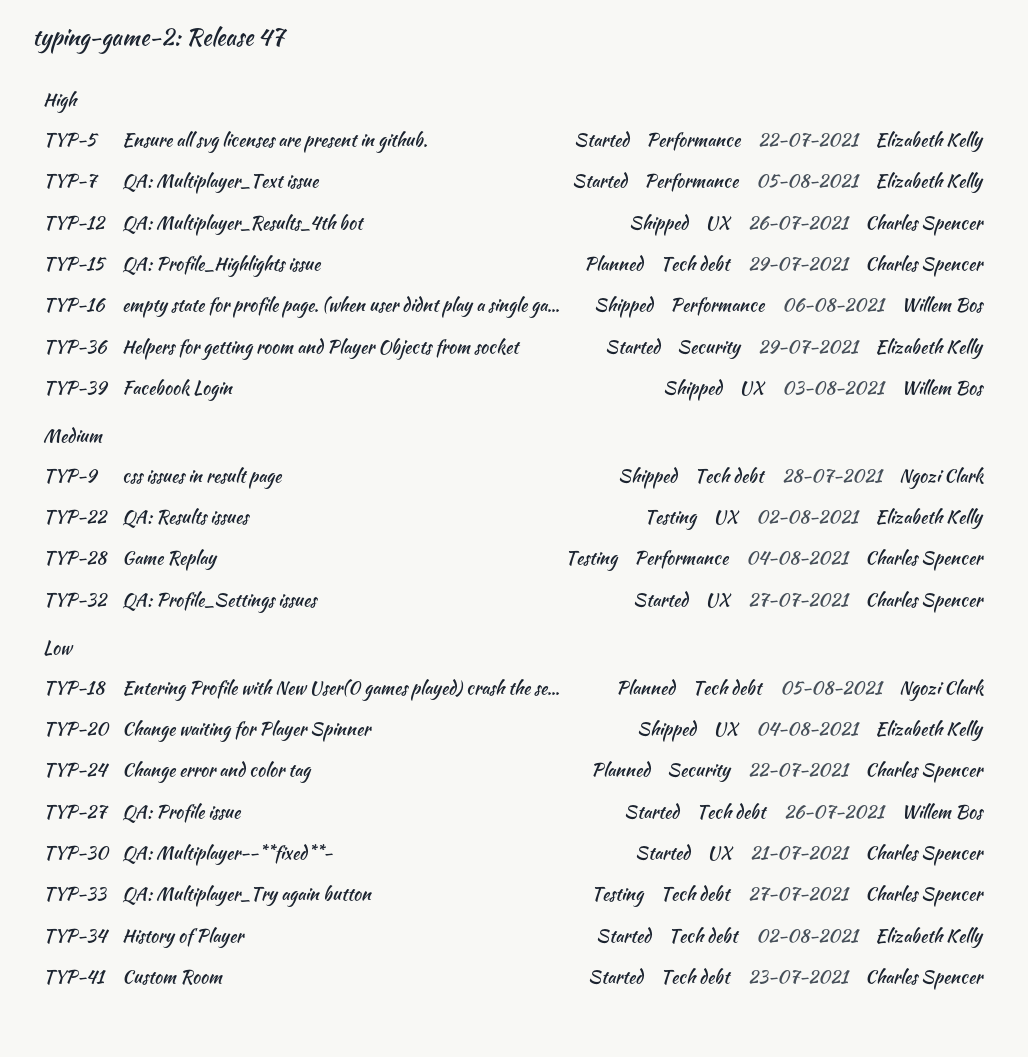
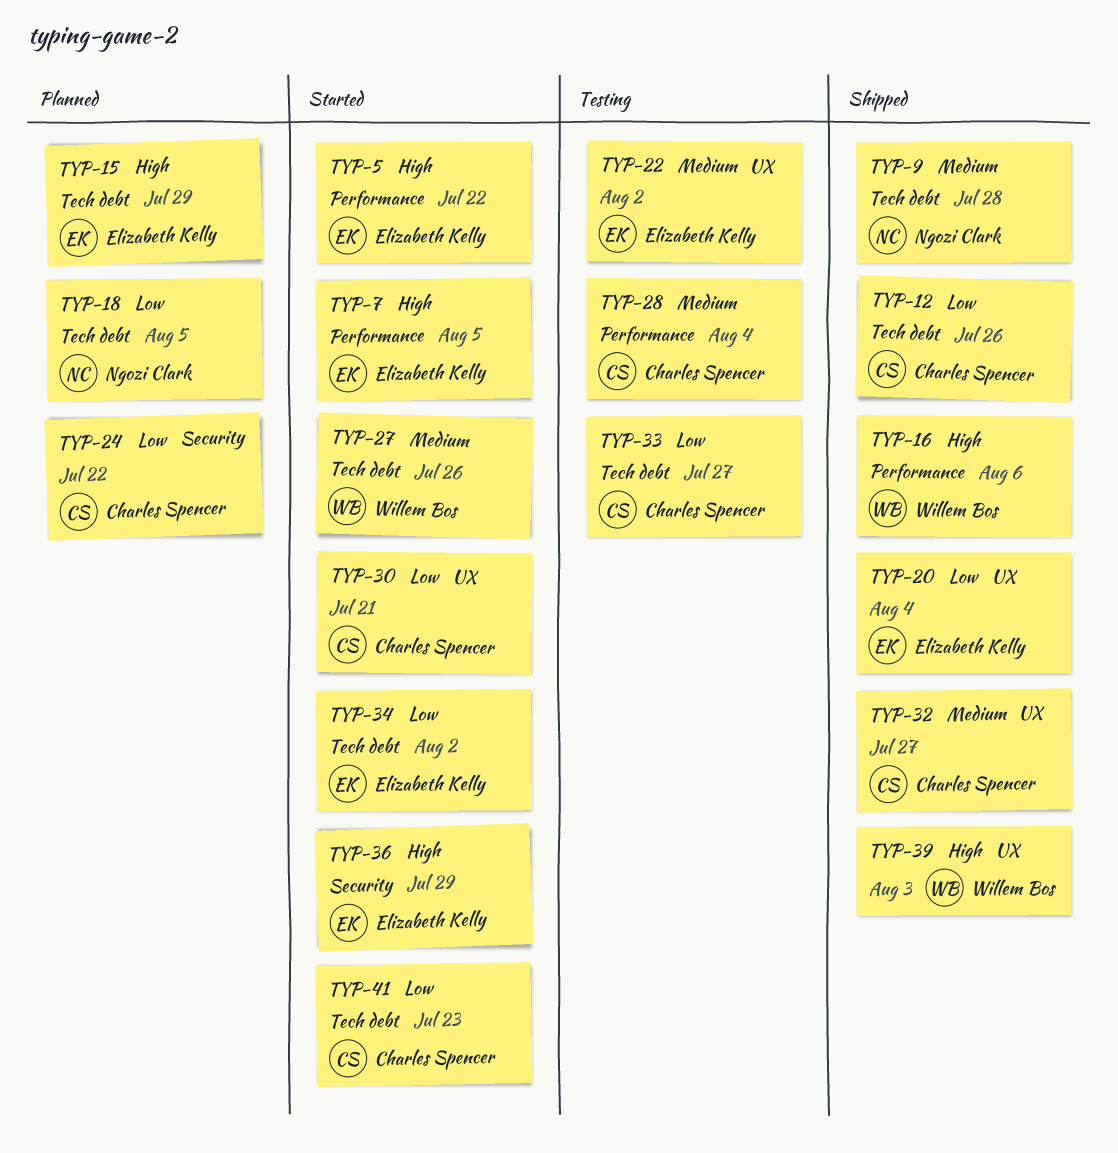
TYP-12, priority: High -> Low
TYP-12, label: UX -> Tech debt
TYP-15, owner: Charles Spencer -> Elizabeth Kelly
TYP-27, priority: Low -> Medium
TYP-32, status: Started -> Shipped

